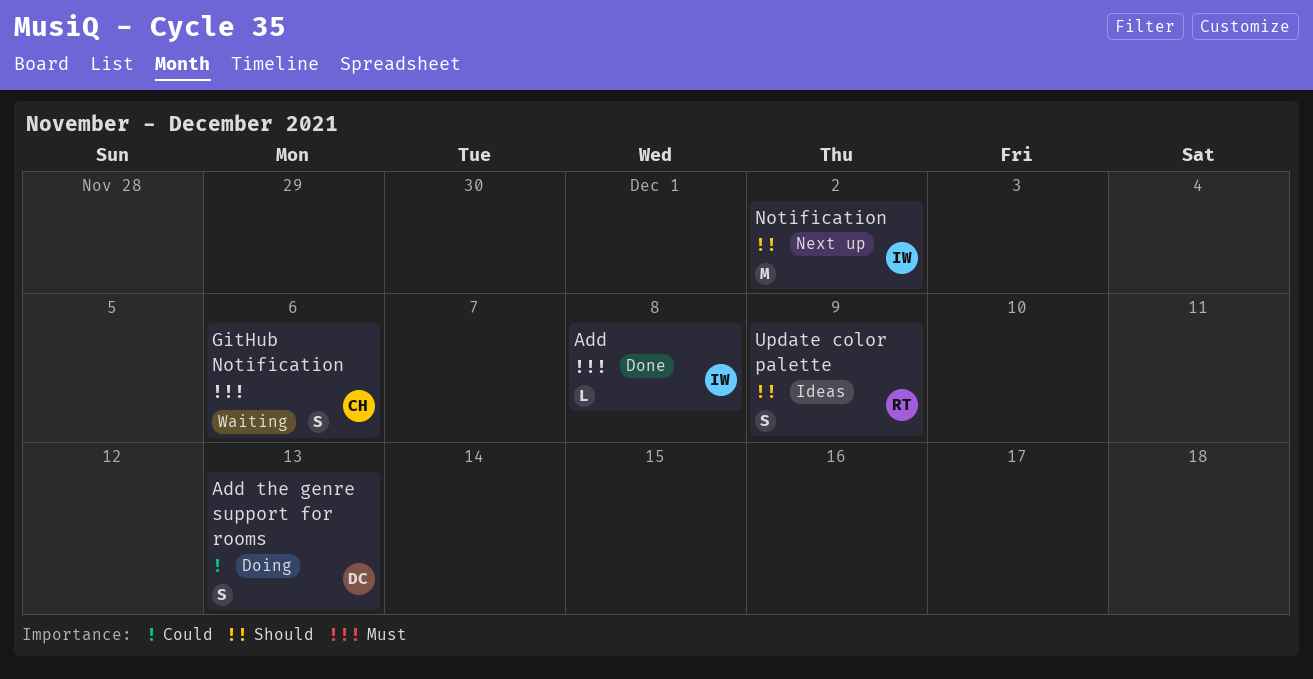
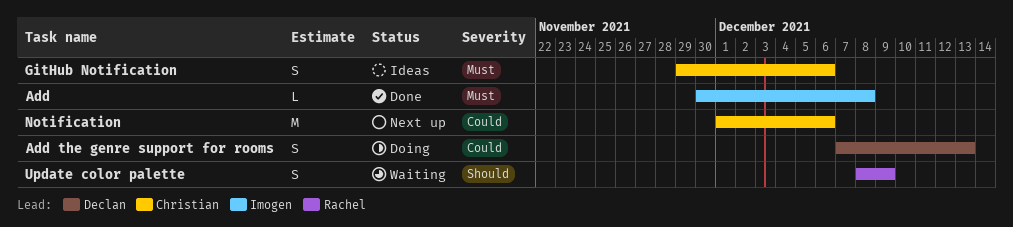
GitHub Notification, status: Waiting -> Ideas
Notification, owner: Imogen -> Christian
Notification, priority: Should -> Could
Notification, due: Dec 2 -> Dec 6
Update color palette, status: Ideas -> Waiting

